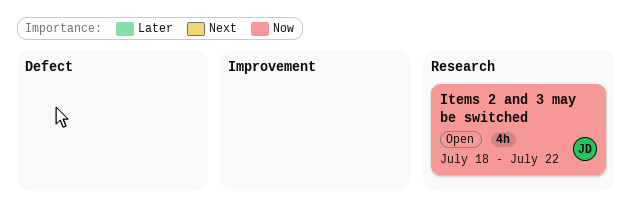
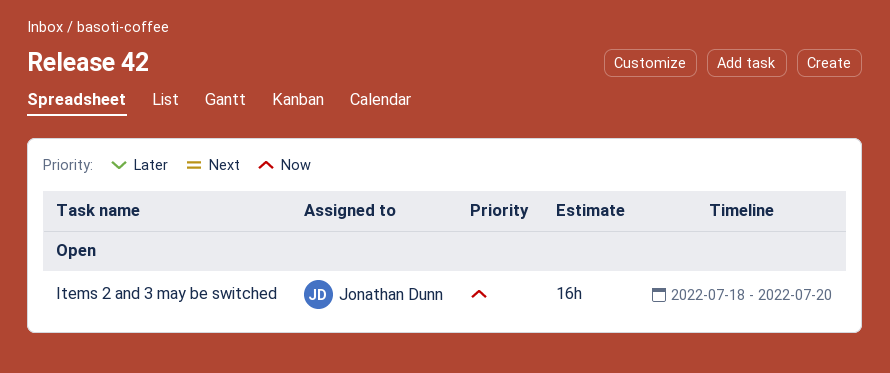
Items 2 and 3 may be switched, estimate: 4h -> 16h
Items 2 and 3 may be switched, due: Jul 22 -> Jul 20

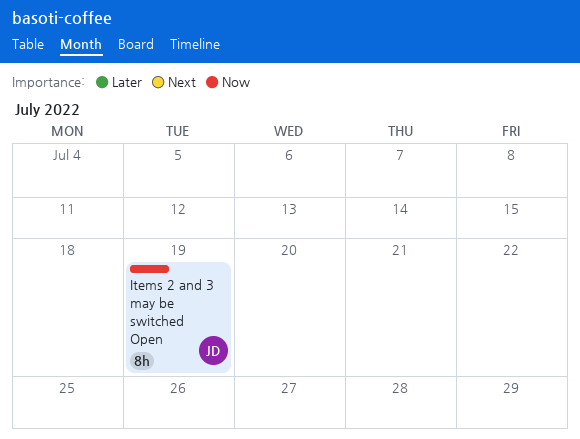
Items 2 and 3 may be switched, estimate: 16h -> 8h
Items 2 and 3 may be switched, due: Jul 20 -> Jul 19

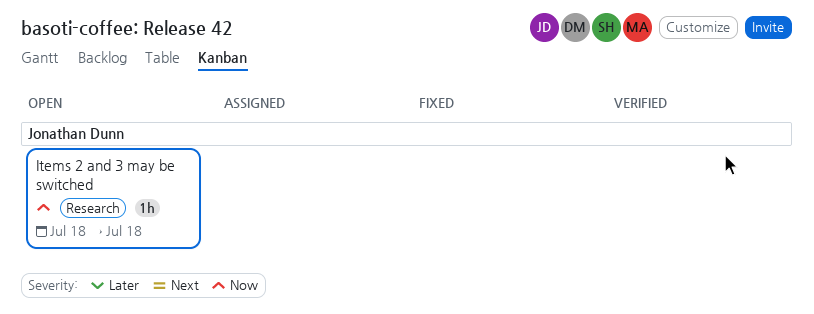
Items 2 and 3 may be switched, estimate: 8h -> 1h
Items 2 and 3 may be switched, due: Jul 19 -> Jul 18

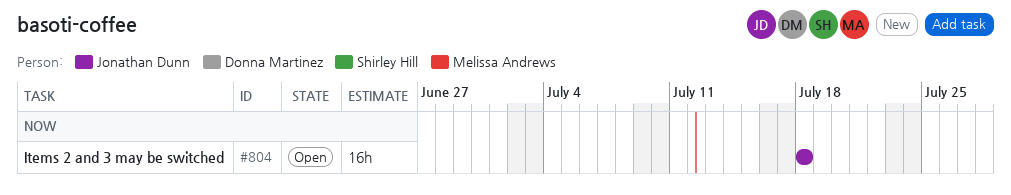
Items 2 and 3 may be switched, estimate: 1h -> 16h

